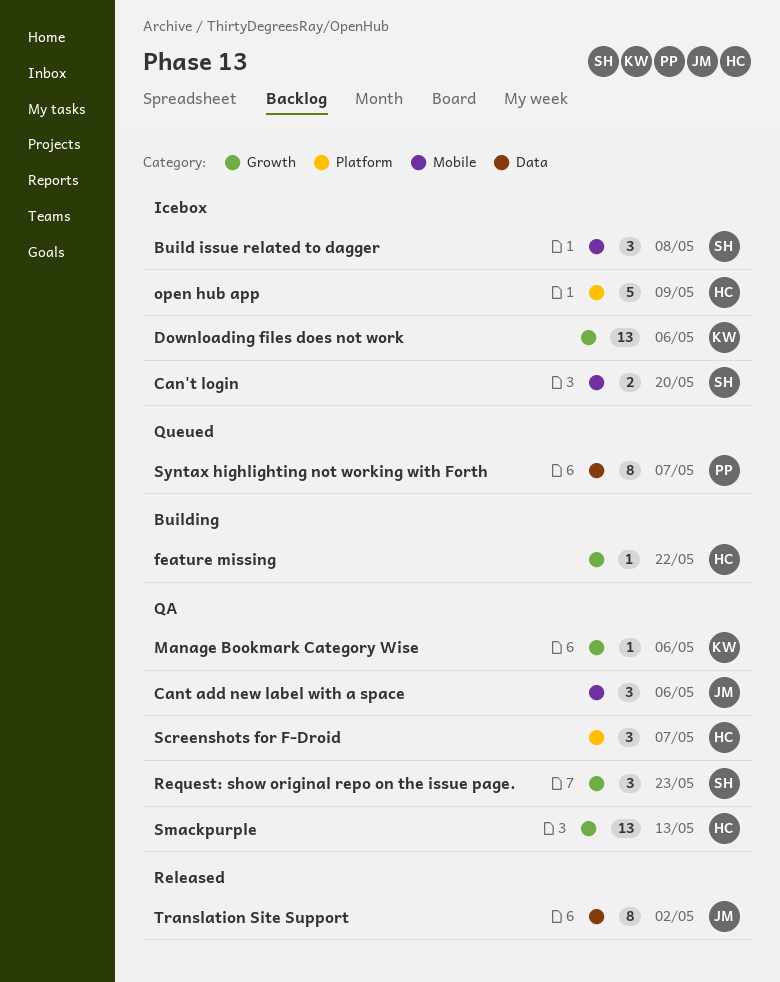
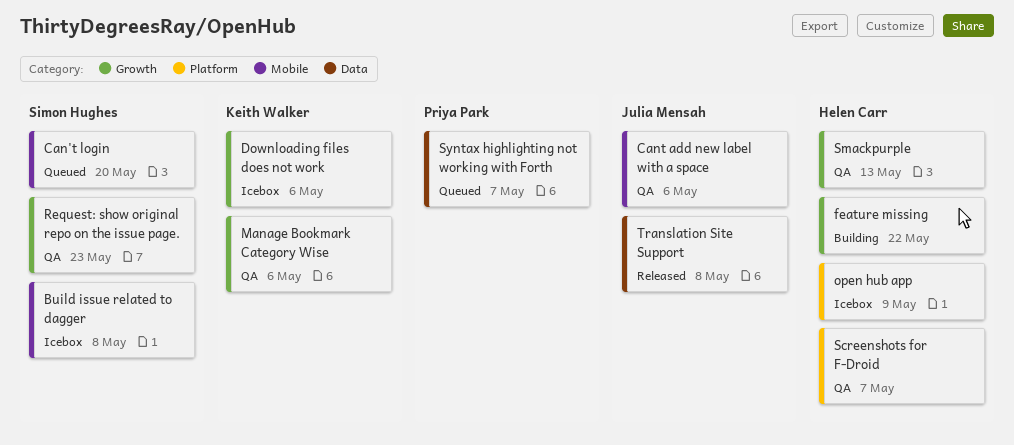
Can't login, status: Icebox -> Queued
Translation Site Support, due: May 2 -> May 8

